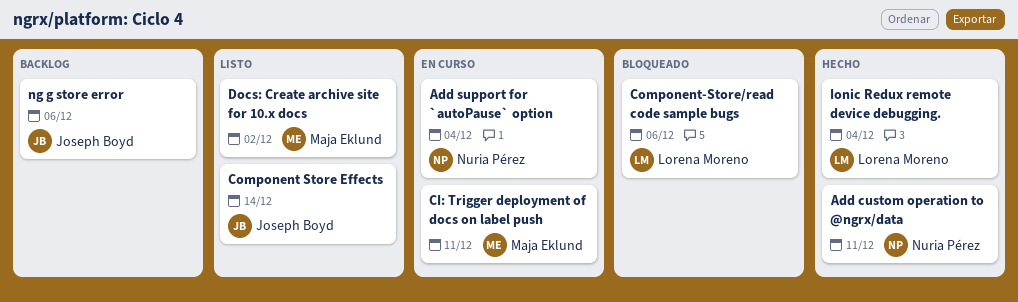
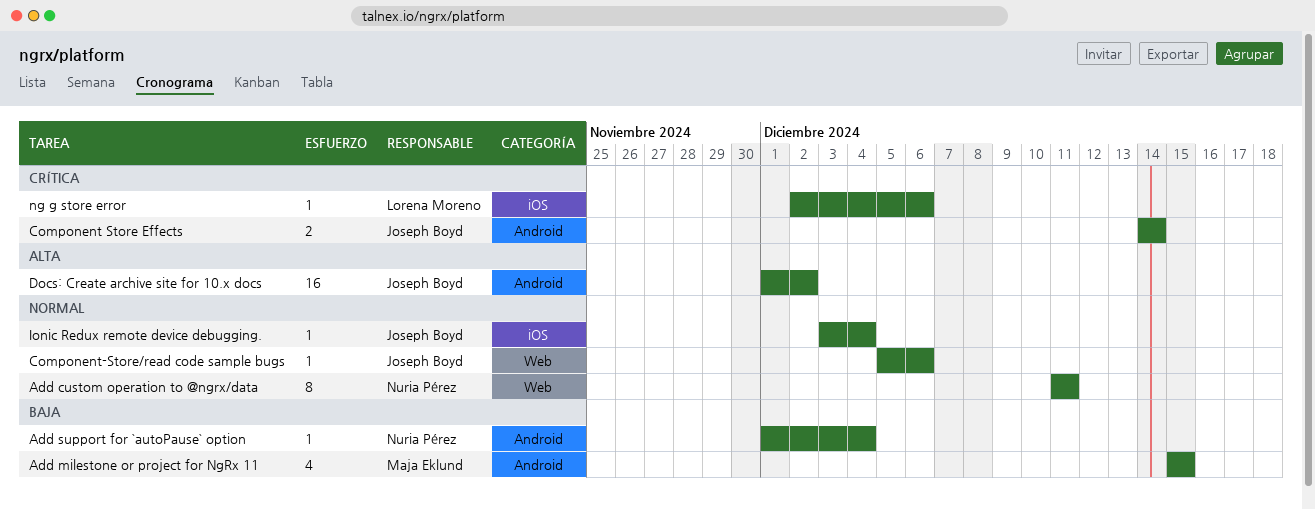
Add milestone or project for NgRx 11: none -> present
CI: Trigger deployment of docs on label push: present -> none
Component-Store/read code sample bugs, owner: Lorena Moreno -> Joseph Boyd
Docs: Create archive site for 10.x docs, owner: Maja Eklund -> Joseph Boyd
Ionic Redux remote device debugging., owner: Lorena Moreno -> Joseph Boyd
ng g store error, owner: Joseph Boyd -> Lorena Moreno

